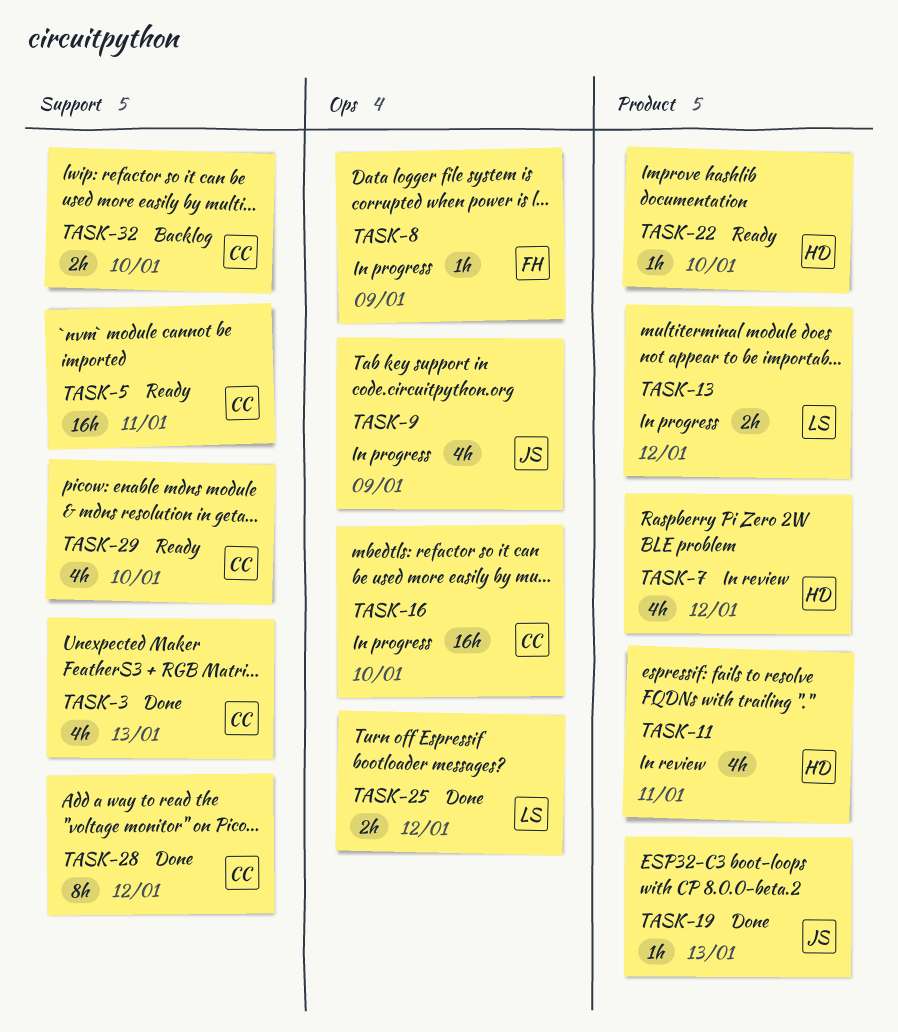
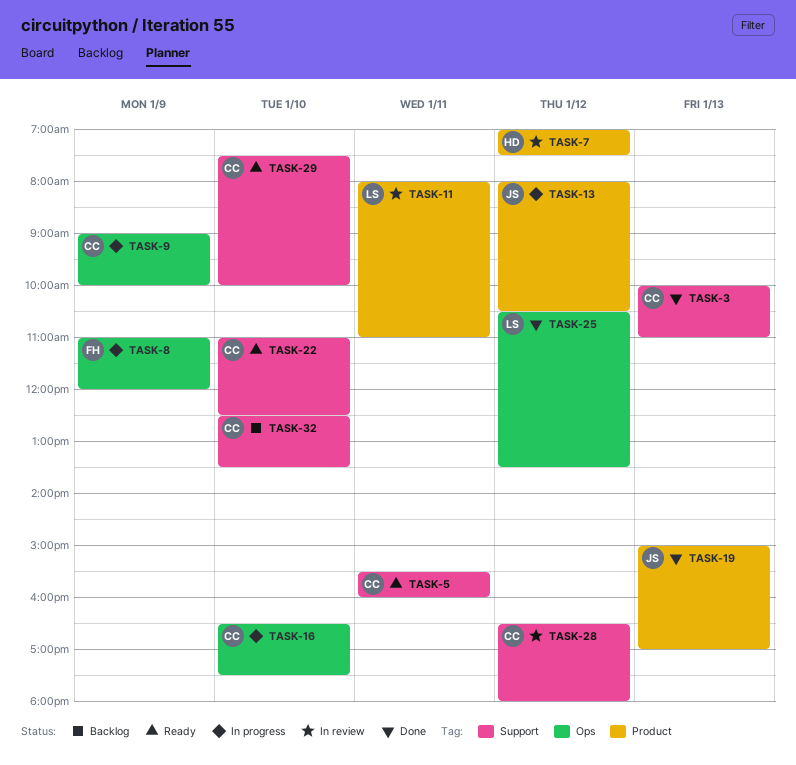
TASK-9, owner: JS -> CC
TASK-11, owner: HD -> LS
TASK-13, owner: LS -> JS
TASK-22, owner: HD -> CC
TASK-22, label: Product -> Support
TASK-28, status: Done -> In review

